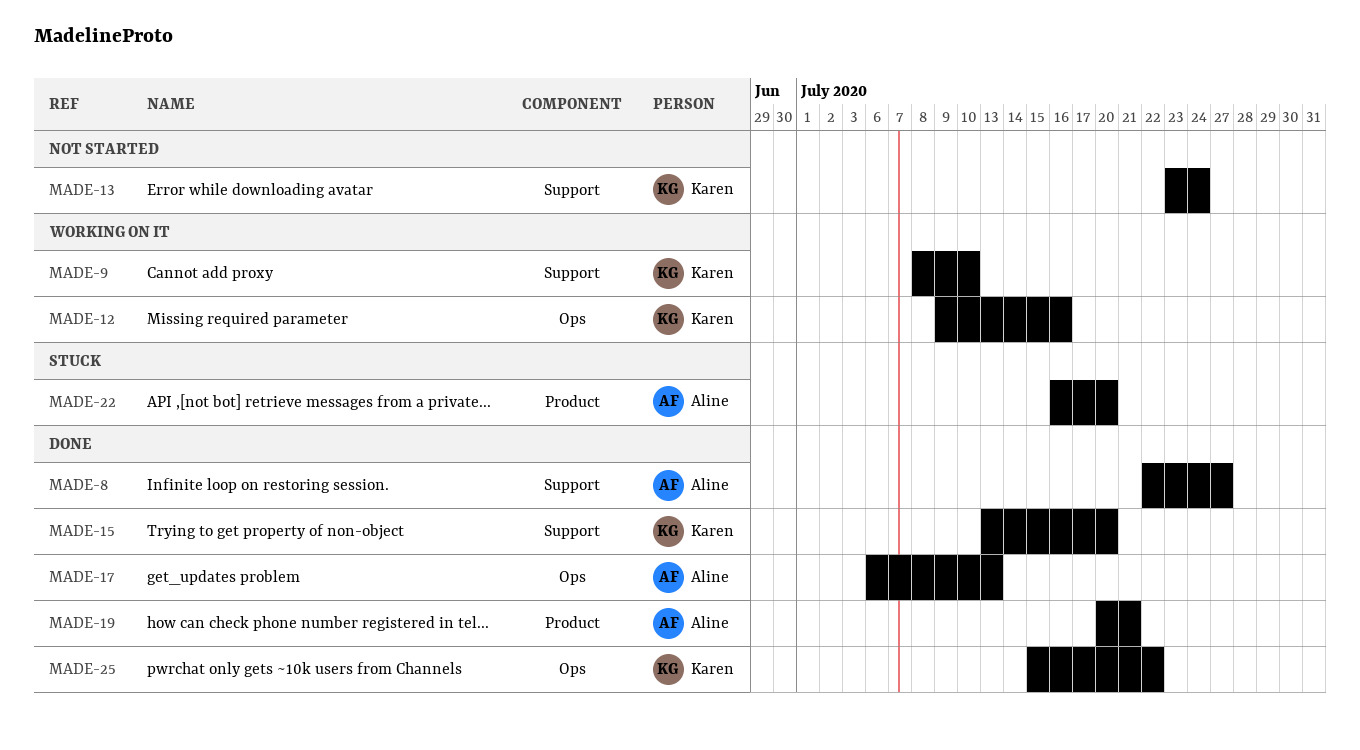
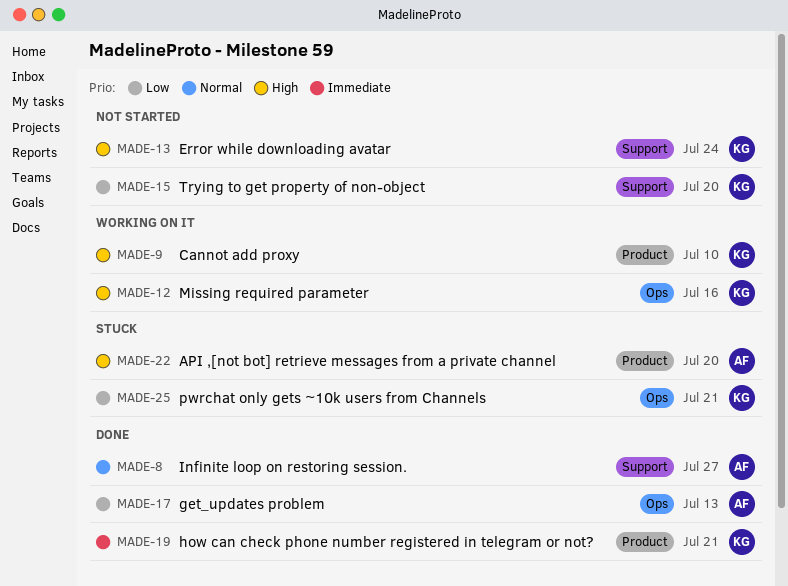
MADE-9, label: Support -> Product
MADE-15, status: Done -> Not started
MADE-19, owner: Aline -> Karen
MADE-25, status: Done -> Stuck
MADE-25, due: Jul 22 -> Jul 21

